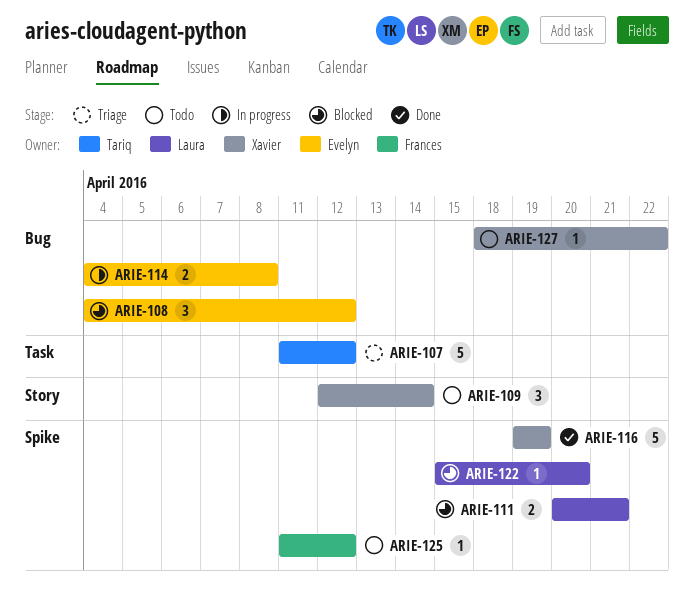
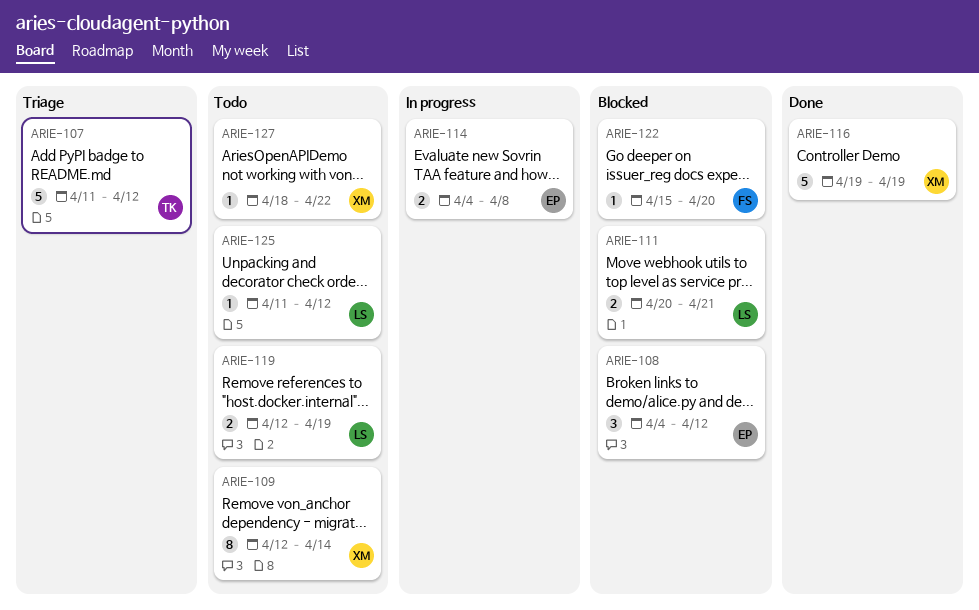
ARIE-109, estimate: 3 -> 8
ARIE-119: none -> present
ARIE-122, owner: Laura -> Frances
ARIE-125, owner: Frances -> Laura

